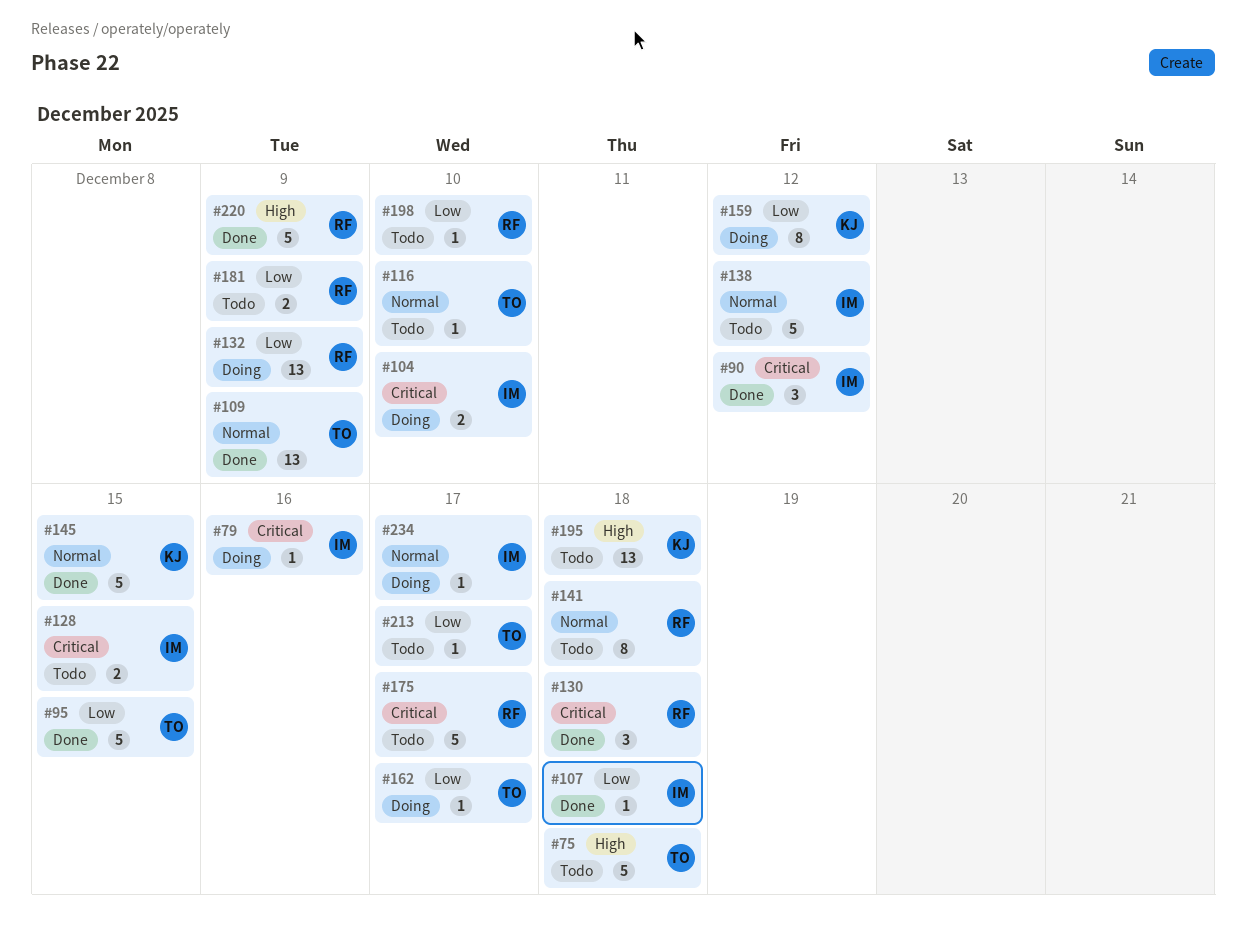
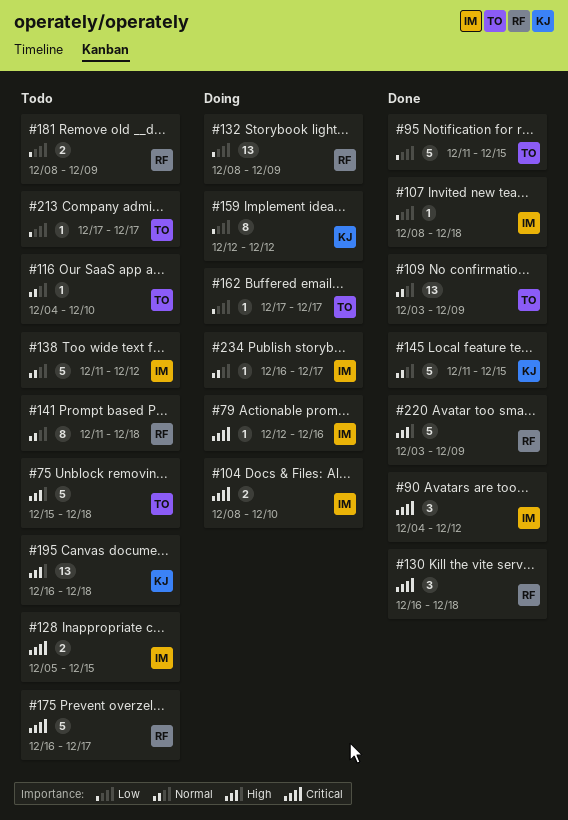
#198: present -> none

